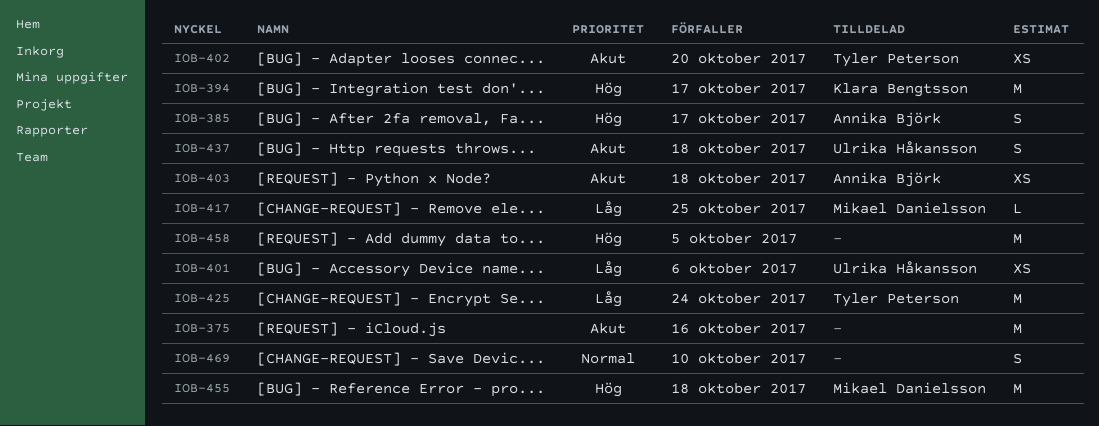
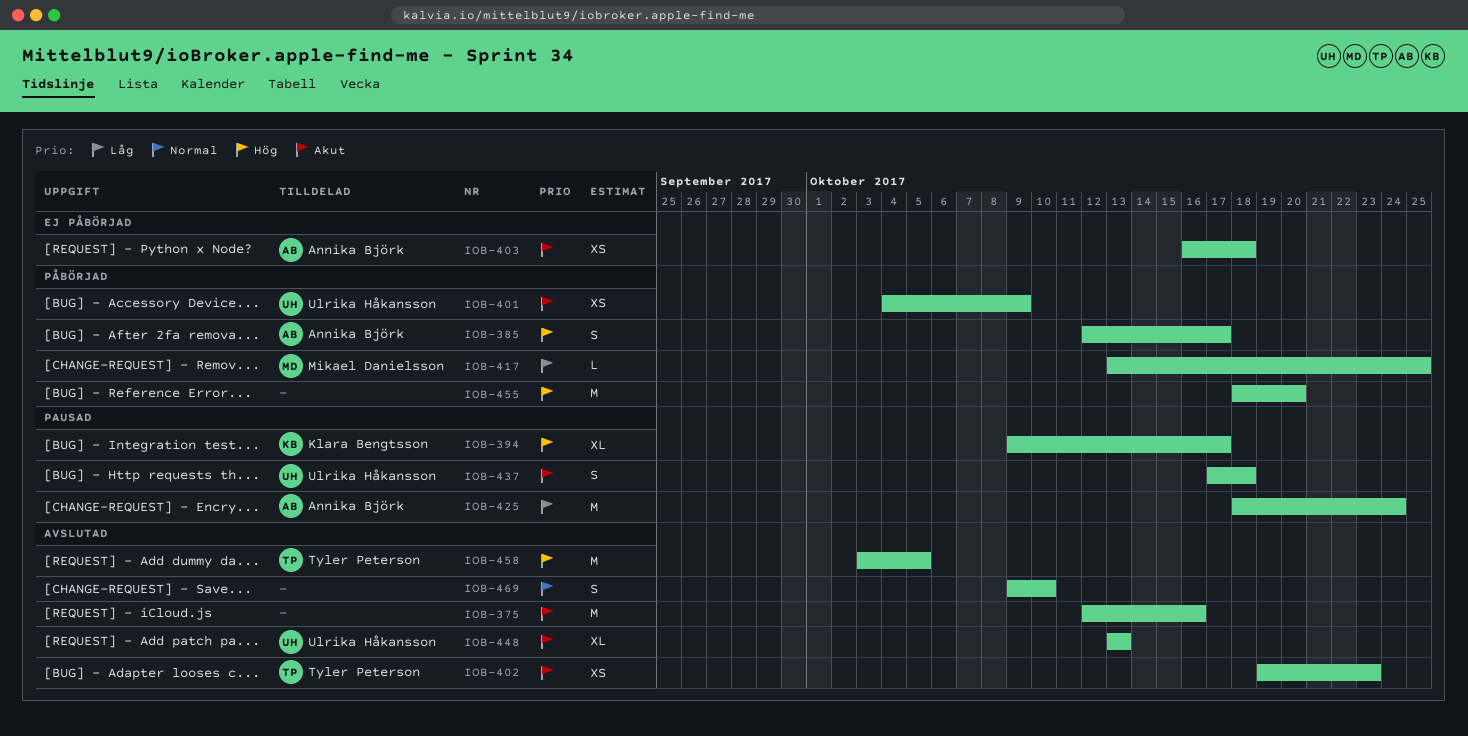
IOB-394, estimate: M -> XL
IOB-401, priority: Låg -> Akut
IOB-401, due: Oct 6 -> Oct 9
IOB-402, due: Oct 20 -> Oct 23
IOB-425, owner: Tyler Peterson -> Annika Björk
IOB-448: none -> present
IOB-455, owner: Mikael Danielsson -> none
IOB-455, due: Oct 18 -> Oct 20
IOB-458, owner: none -> Tyler Peterson

